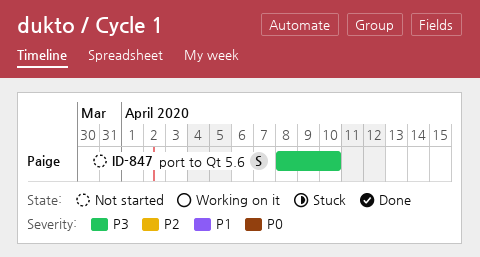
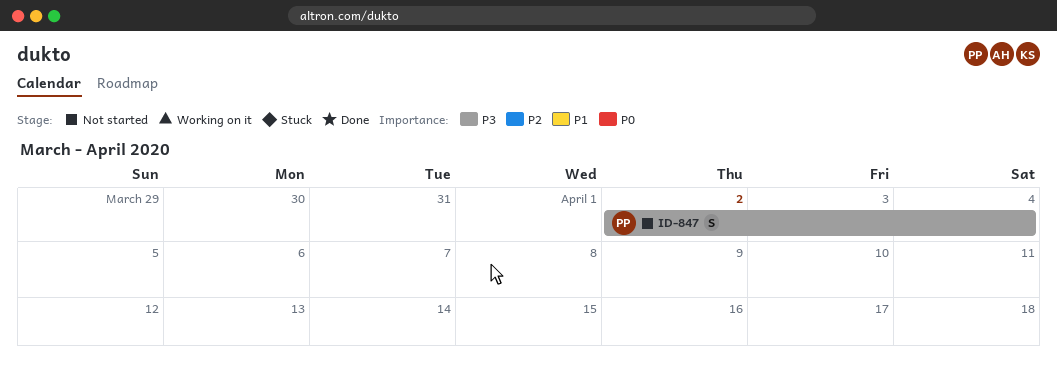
ID-847, start: Apr 8 -> Apr 2
ID-847, due: Apr 10 -> Apr 4

